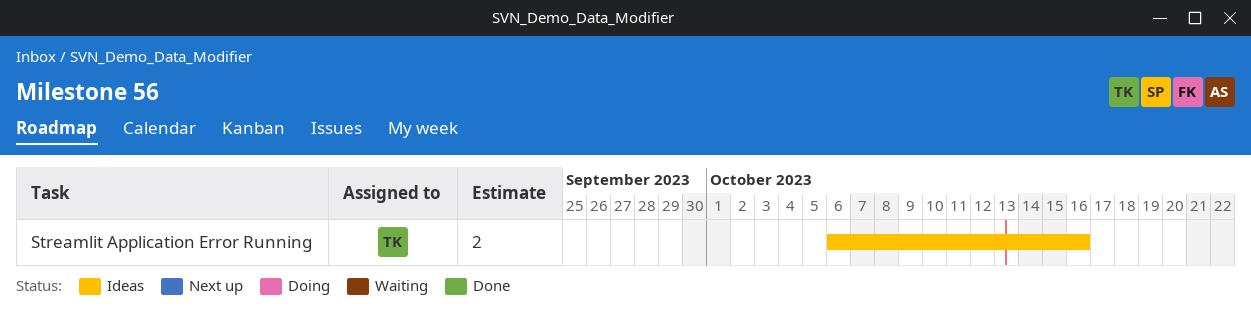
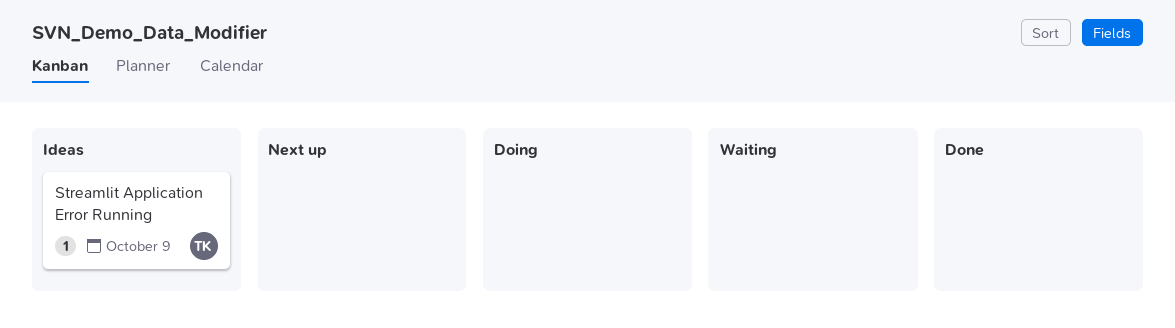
Streamlit Application Error Running, estimate: 2 -> 1
Streamlit Application Error Running, due: Oct 16 -> Oct 9

